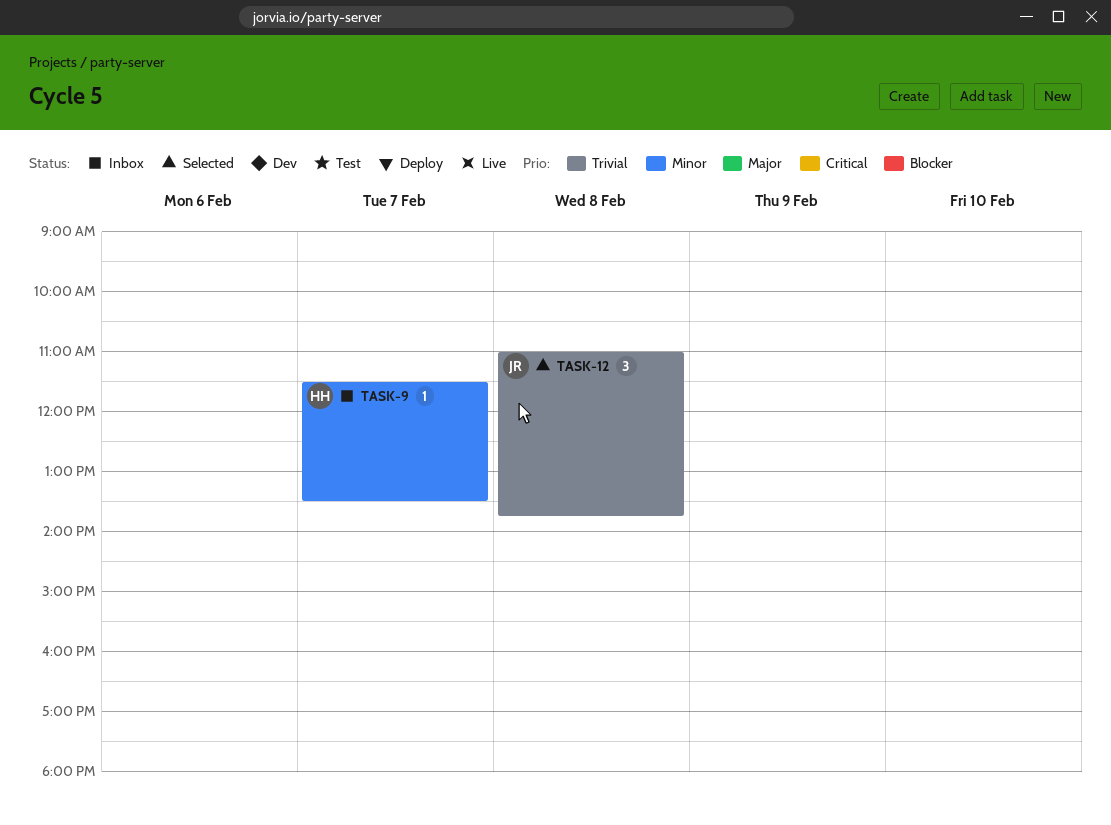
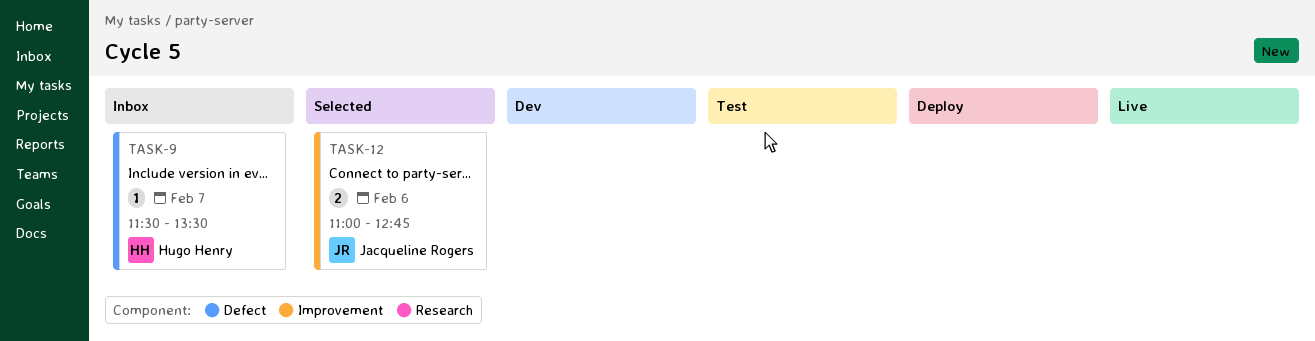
TASK-12, estimate: 3 -> 2
TASK-12, day: Feb 8 -> Feb 6
TASK-12, ends: 13:45 -> 12:45

